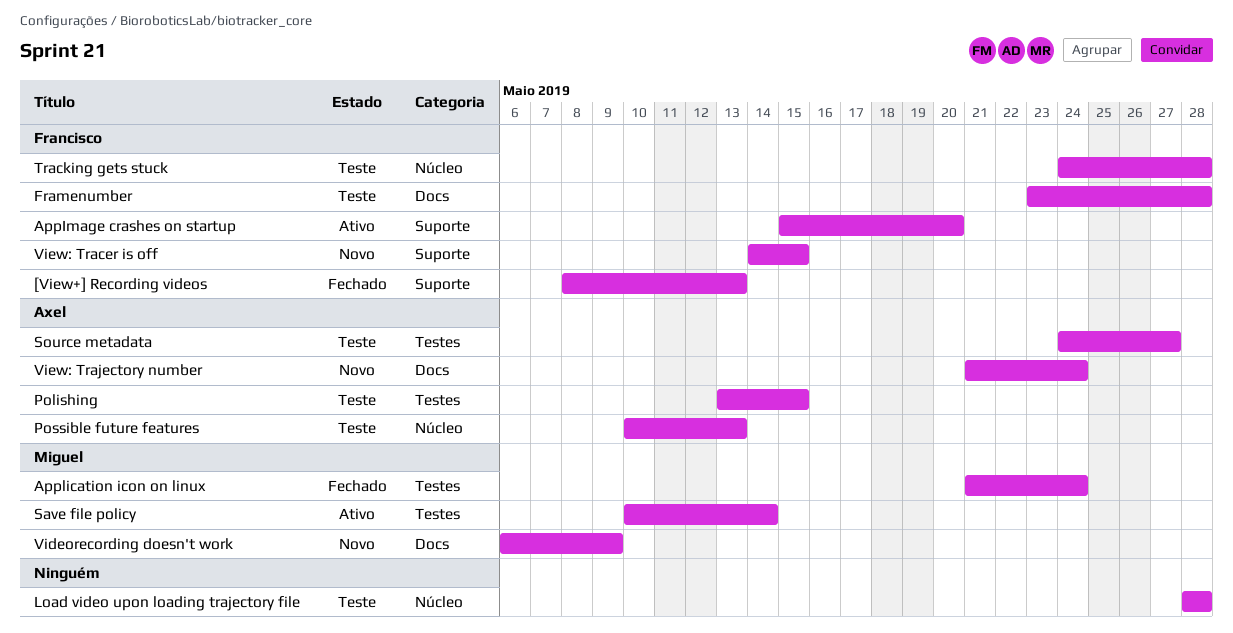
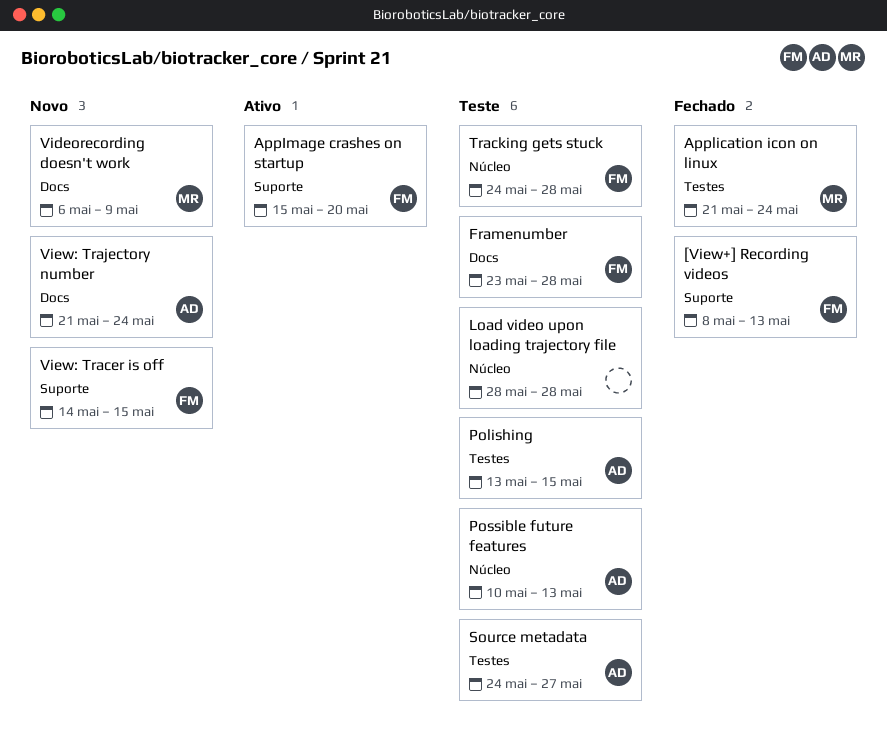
Save file policy: present -> none

